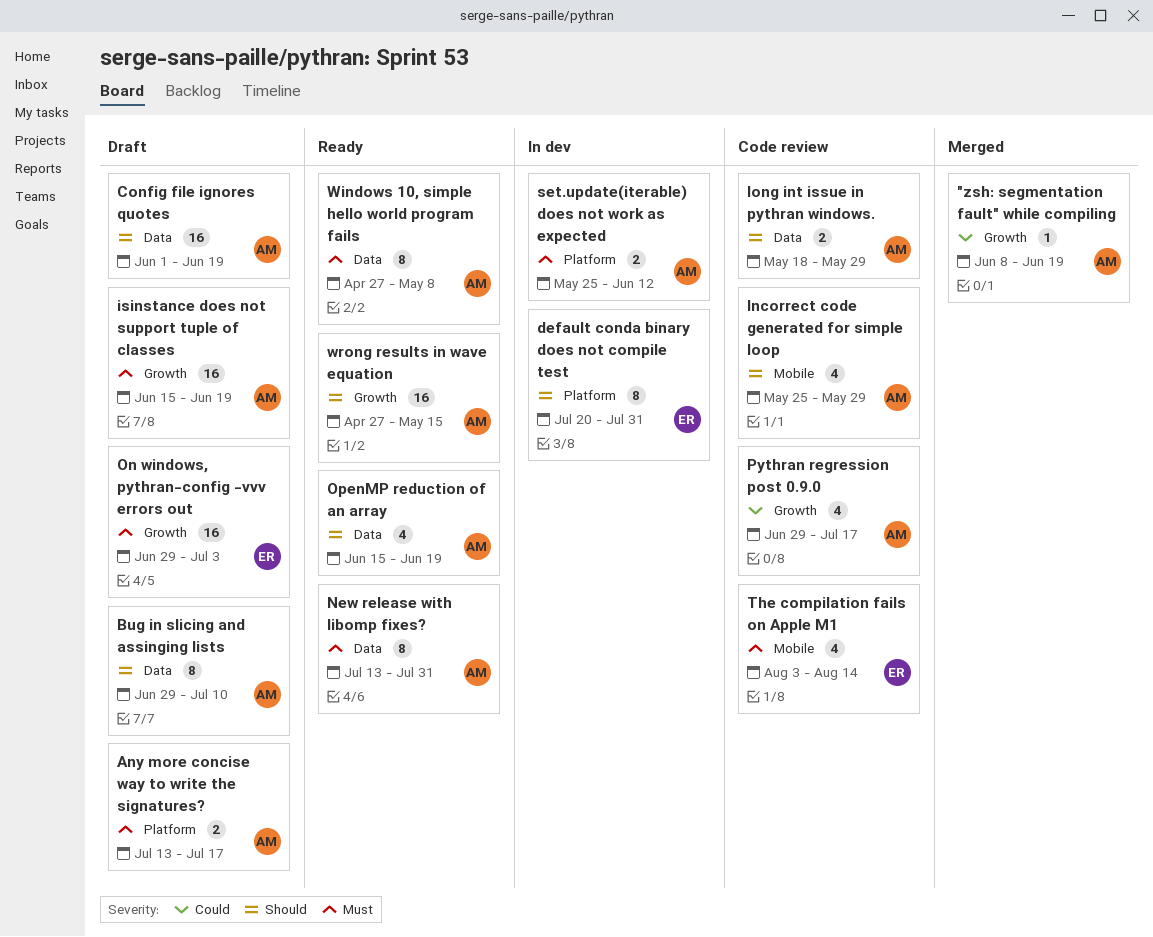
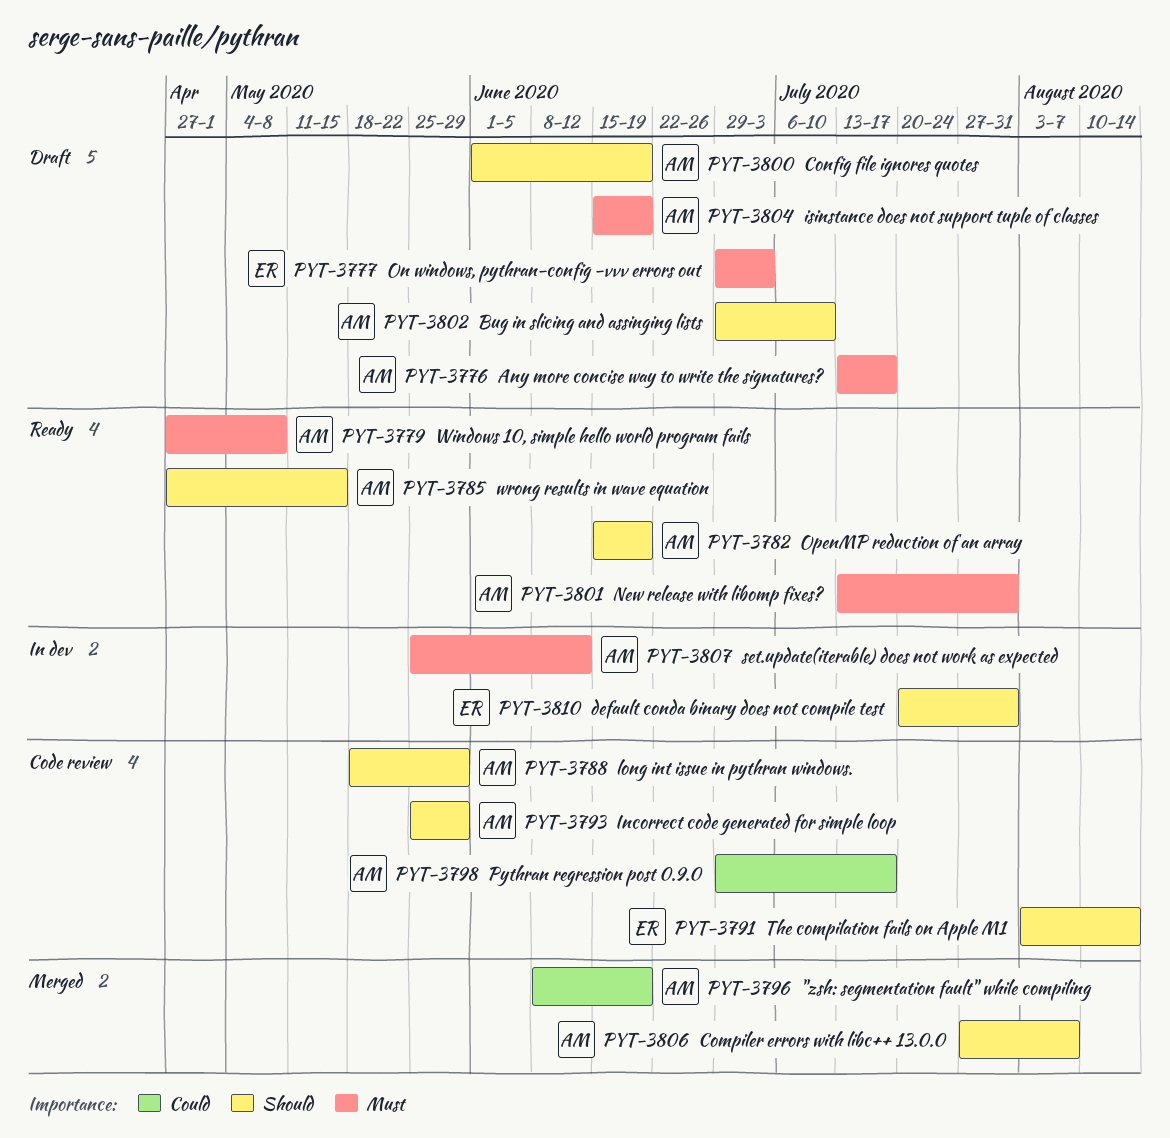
Compiler errors with libc++ 13.0.0: none -> present
The compilation fails on Apple M1, priority: Must -> Should

